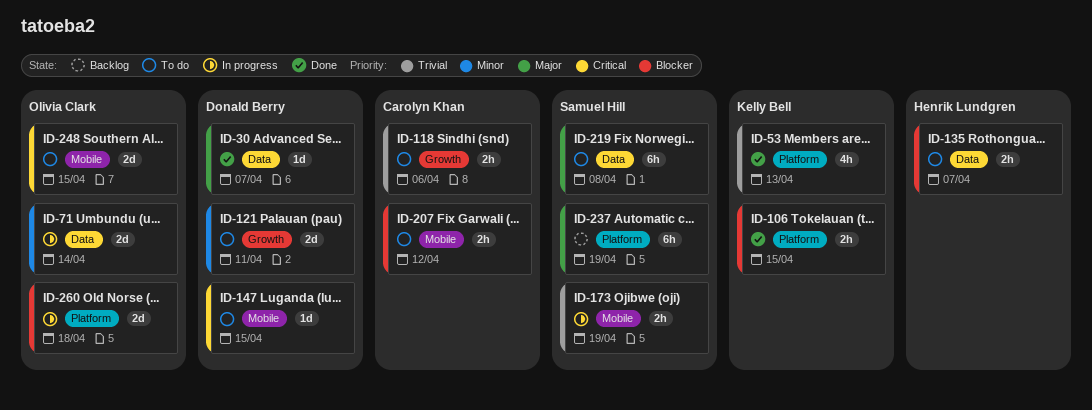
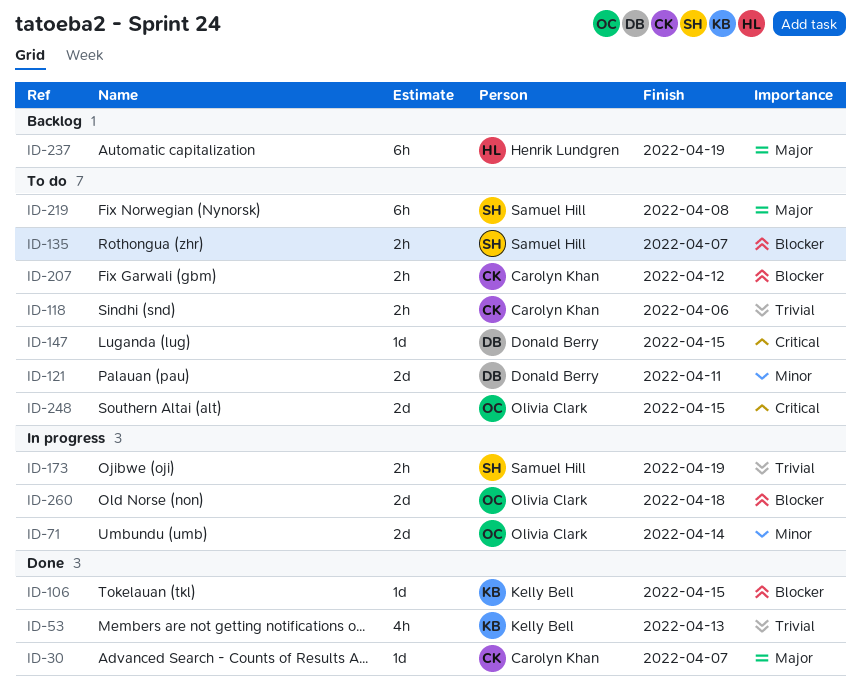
ID-30, owner: Donald Berry -> Carolyn Khan
ID-106, estimate: 2h -> 1d
ID-135, owner: Henrik Lundgren -> Samuel Hill
ID-237, owner: Samuel Hill -> Henrik Lundgren

